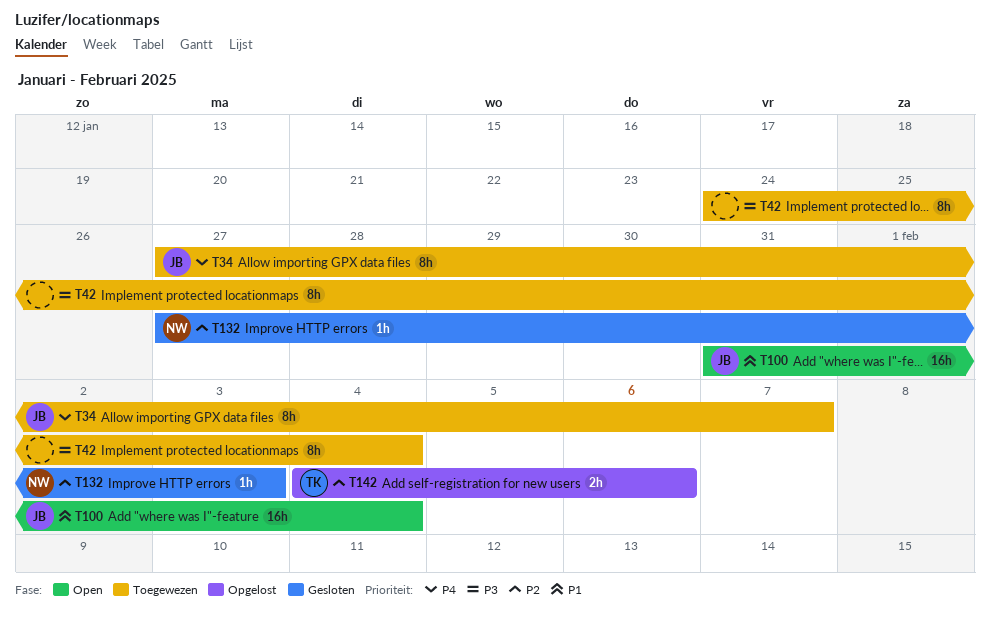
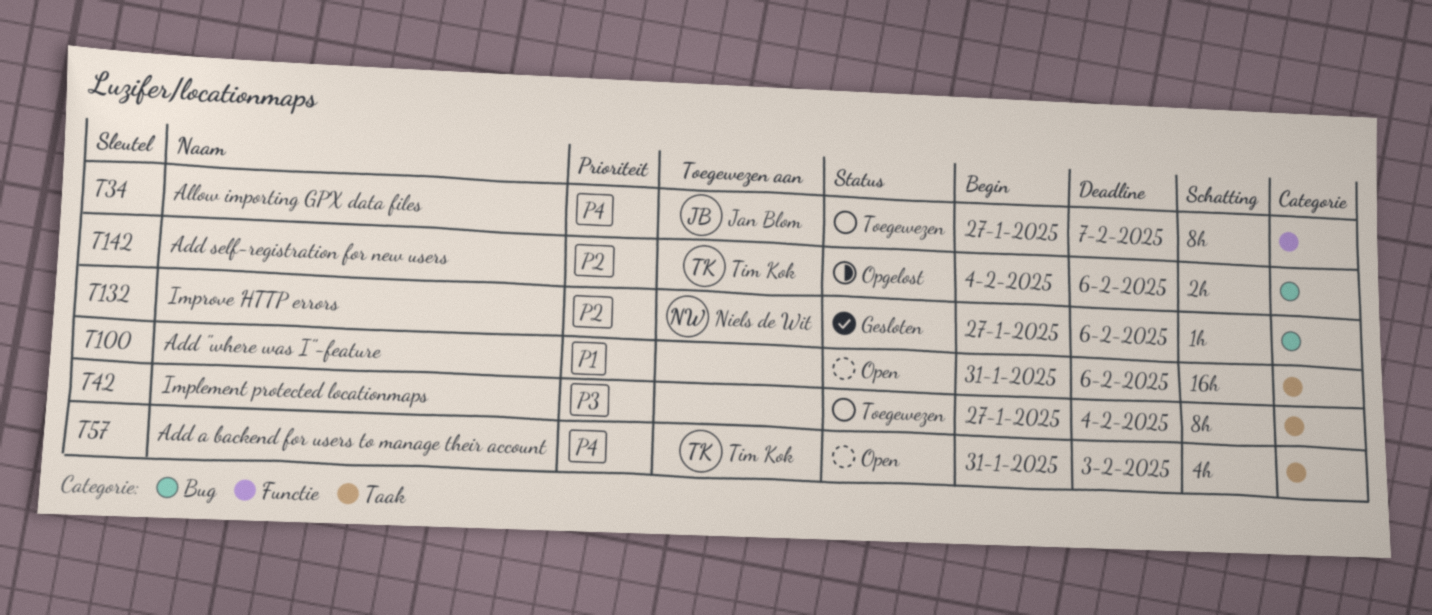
T42, start: Jan 24 -> Jan 27
T57: none -> present
T100, owner: Jan Blom -> none
T100, due: Feb 4 -> Feb 6
T132, due: Feb 3 -> Feb 6

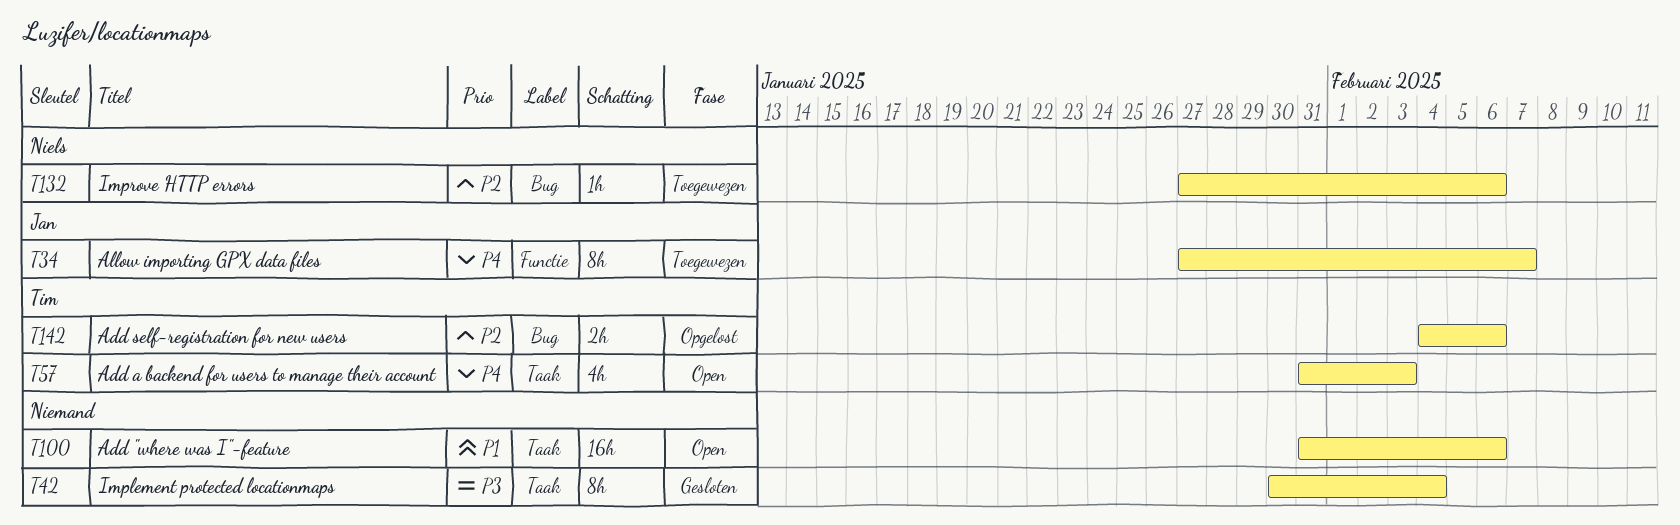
T42, status: Toegewezen -> Gesloten
T42, start: Jan 27 -> Jan 30
T132, status: Gesloten -> Toegewezen

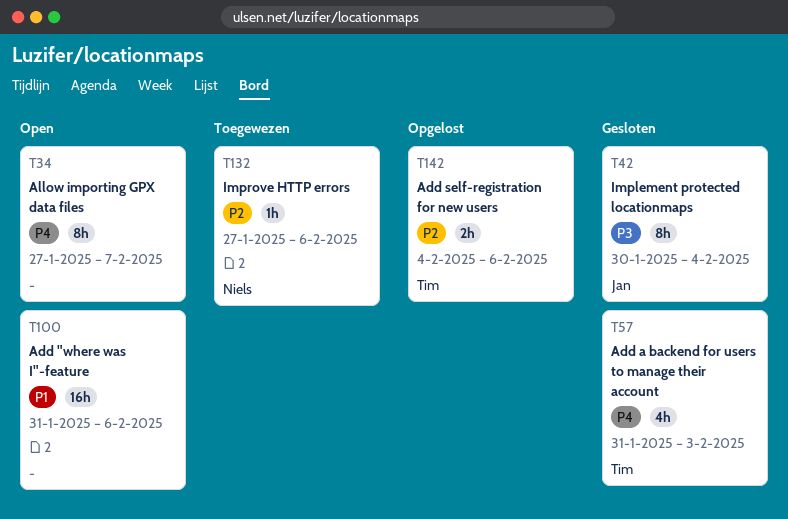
T34, status: Toegewezen -> Open
T34, owner: Jan -> none
T42, owner: none -> Jan
T57, status: Open -> Gesloten

